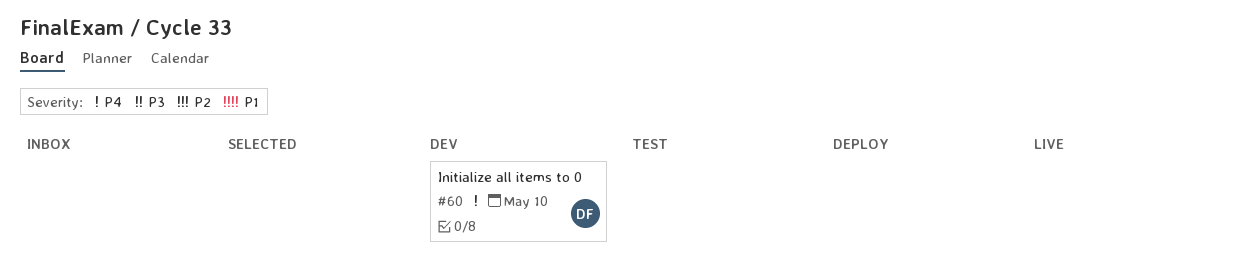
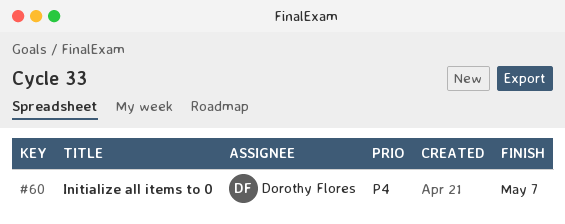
#60, due: May 10 -> May 7

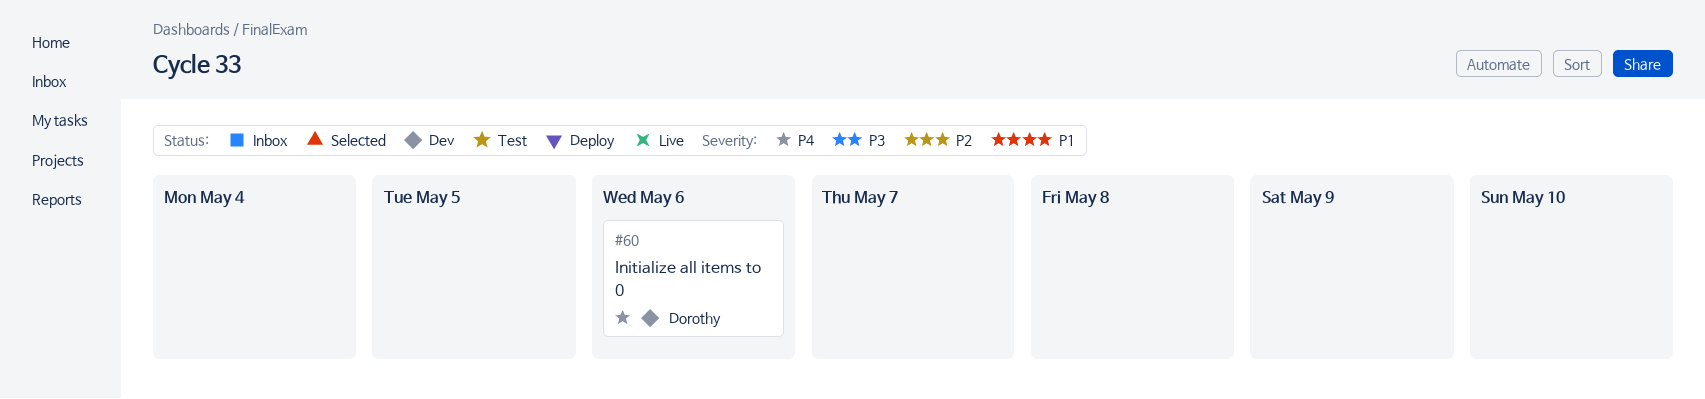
#60, due: May 7 -> May 6

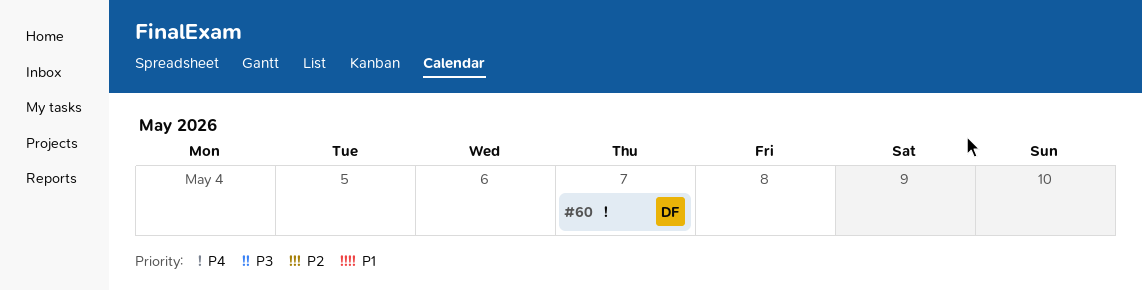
#60, due: May 6 -> May 7

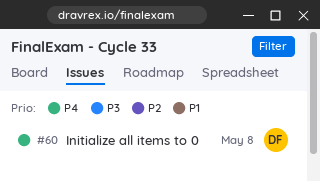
#60, due: May 7 -> May 8

